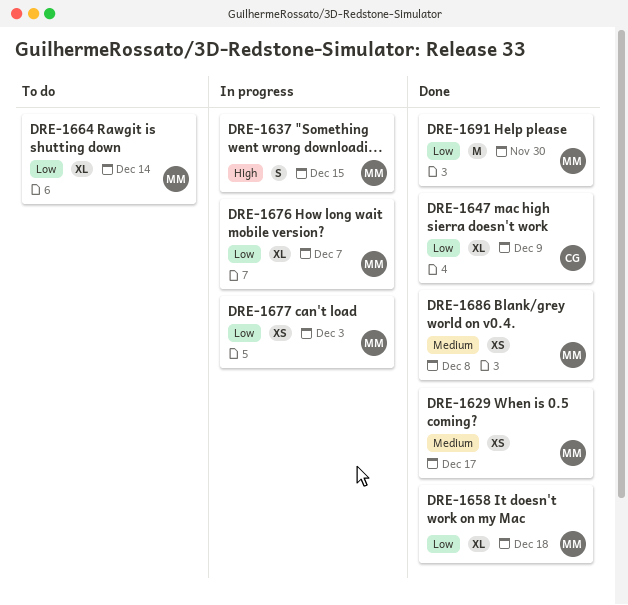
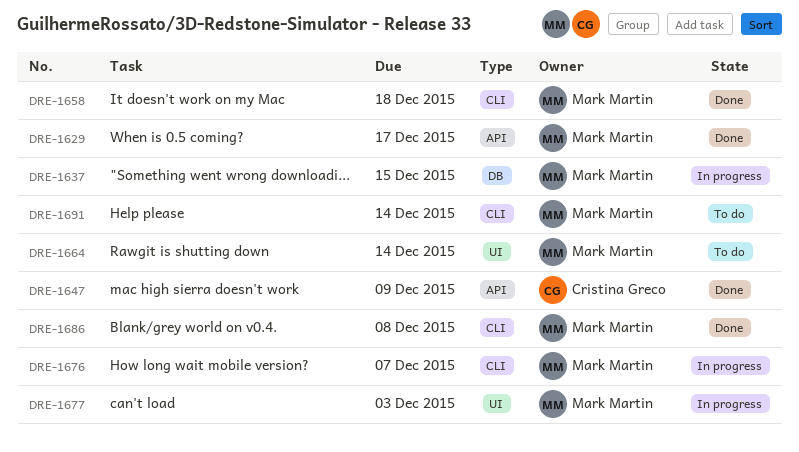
DRE-1691, status: Done -> To do
DRE-1691, due: Nov 30 -> Dec 14

